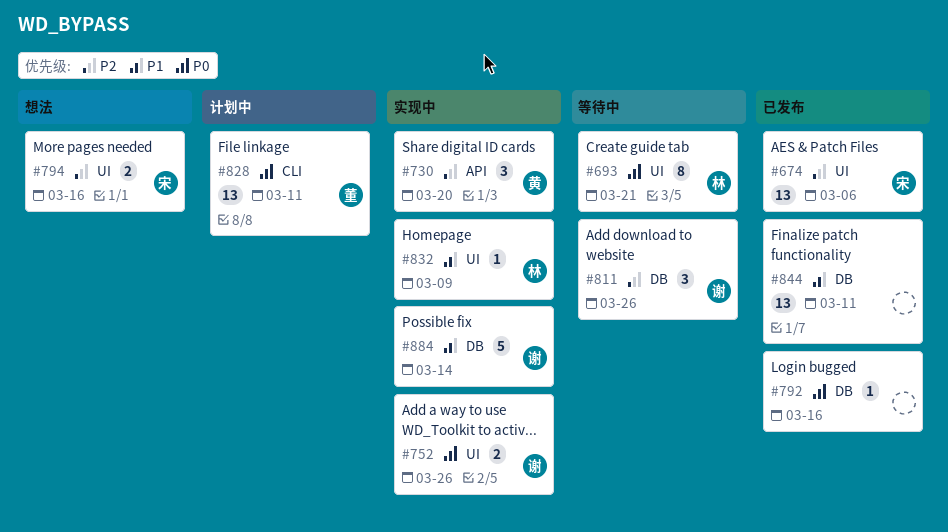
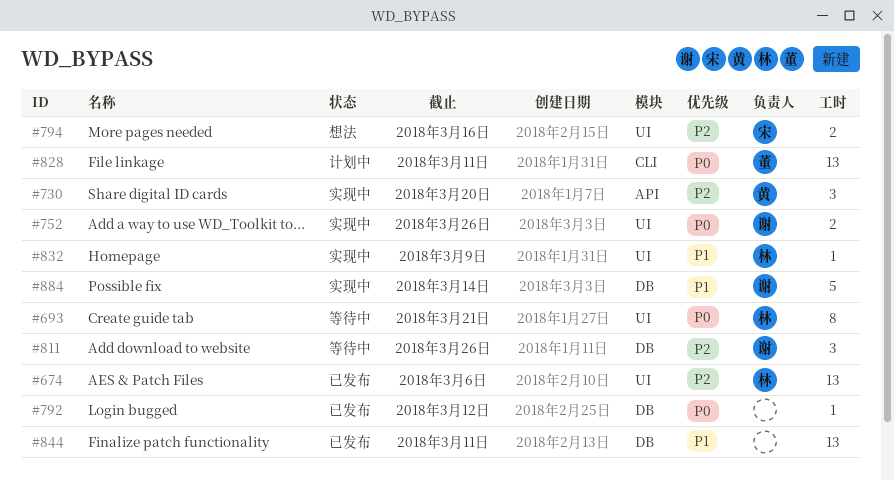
#674, owner: 宋 -> 林
#792, due: Mar 16 -> Mar 12

